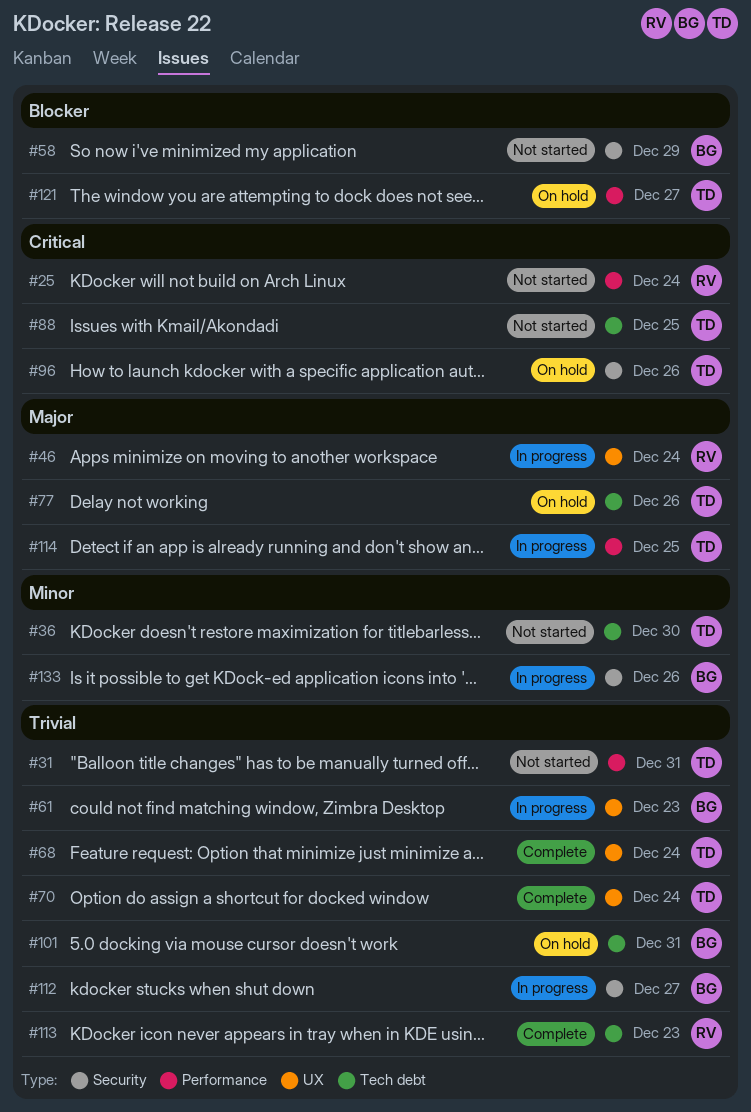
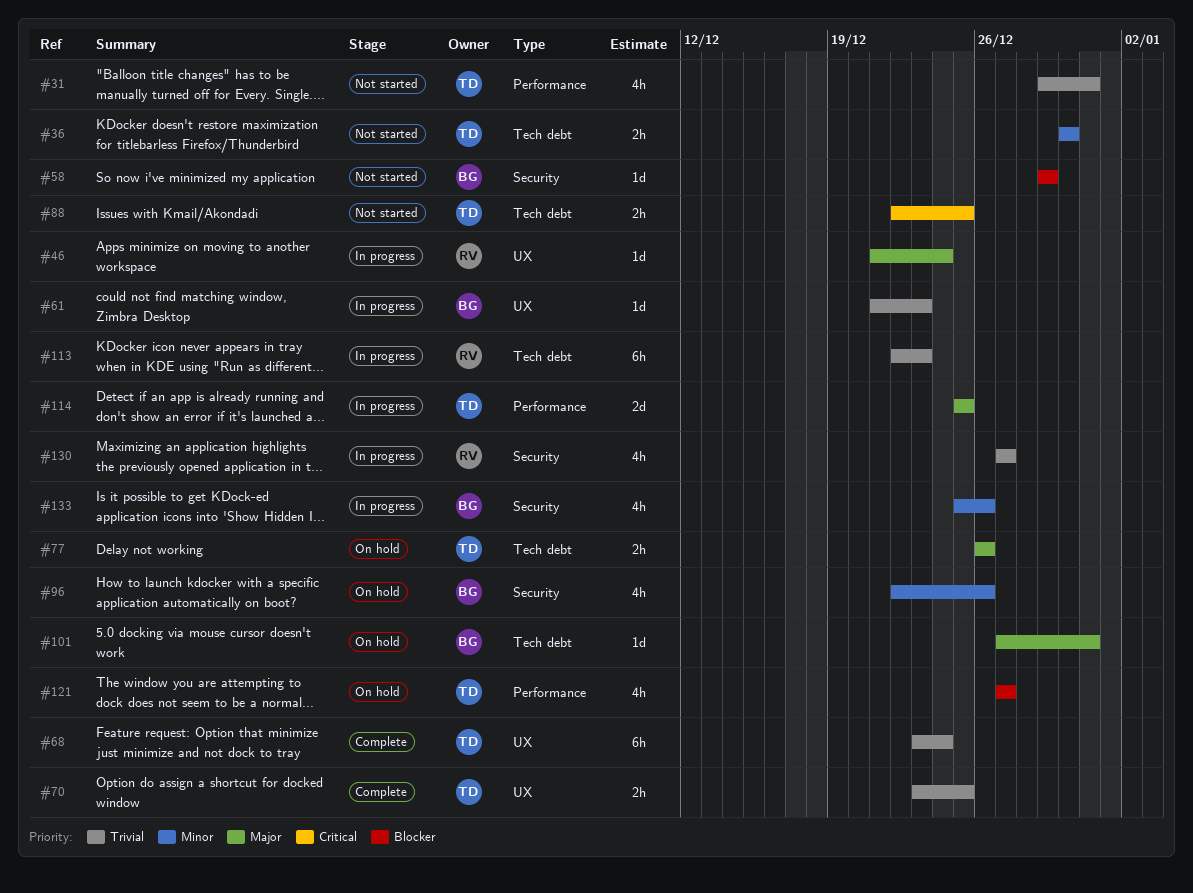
#25: present -> none
#70, due: Dec 24 -> Dec 25
#96, owner: TD -> BG
#96, priority: Critical -> Minor
#101, priority: Trivial -> Major
#112: present -> none
#113, status: Complete -> In progress
#130: none -> present

